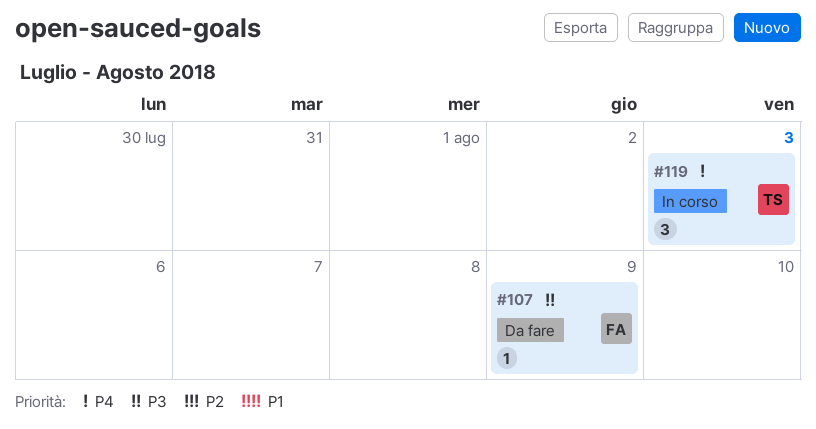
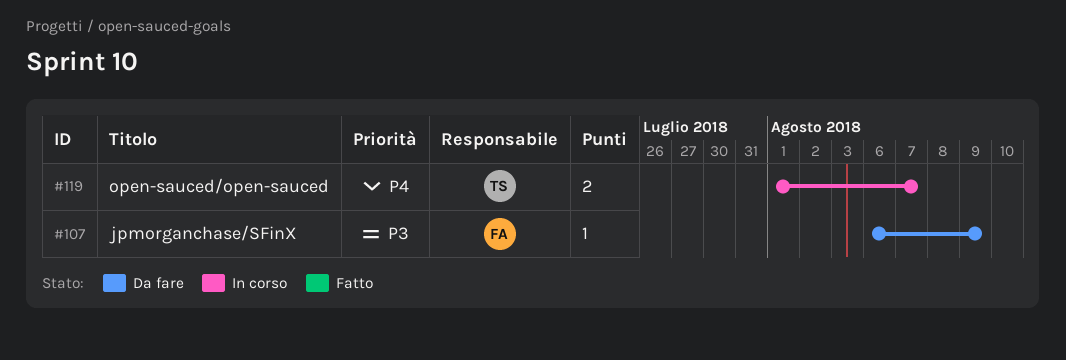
#119, estimate: 3 -> 2
#119, due: Aug 3 -> Aug 7

